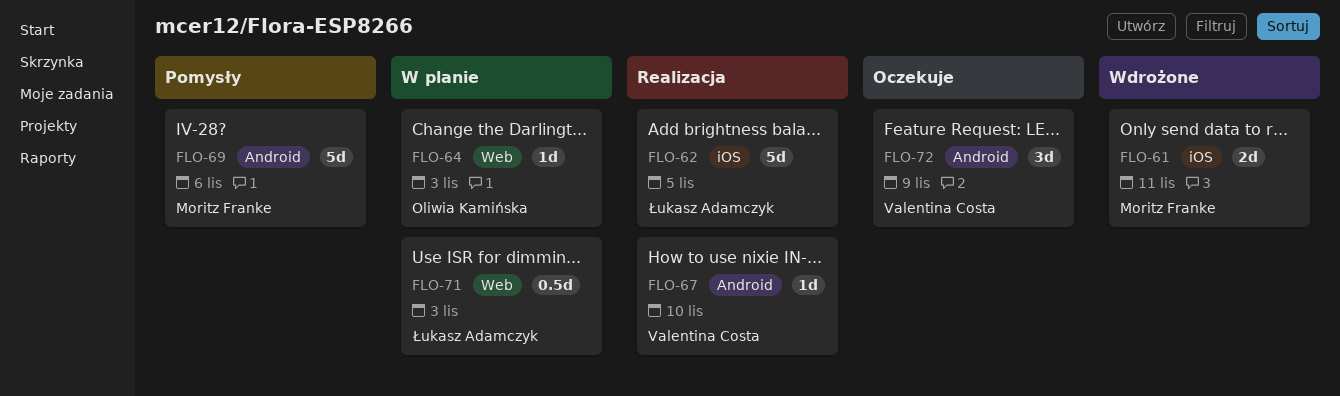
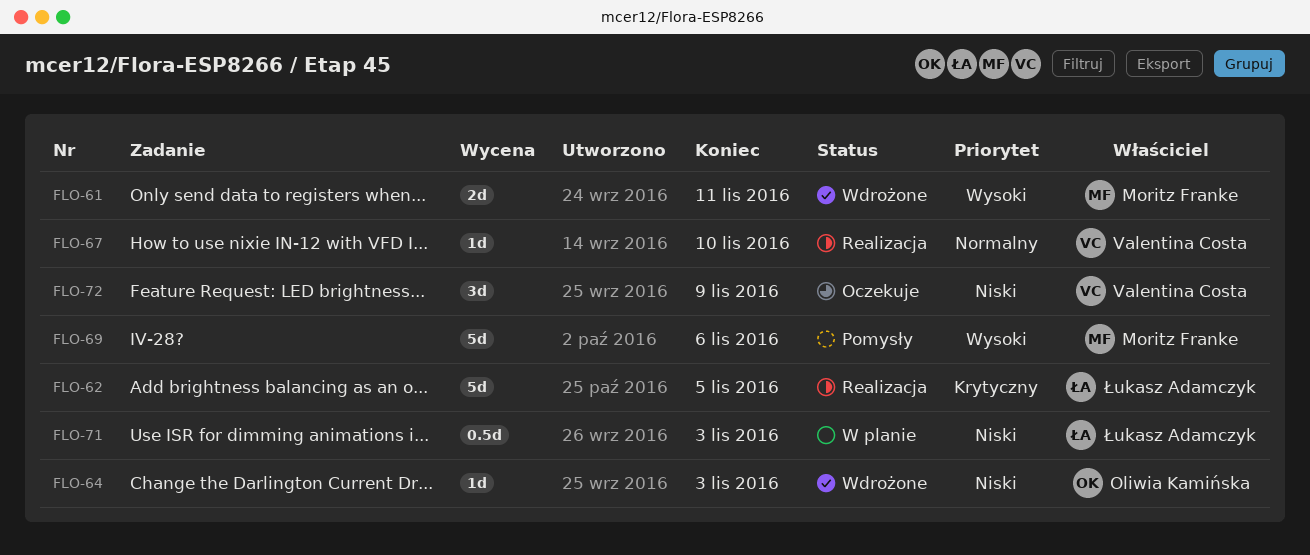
FLO-64, status: W planie -> Wdrożone

